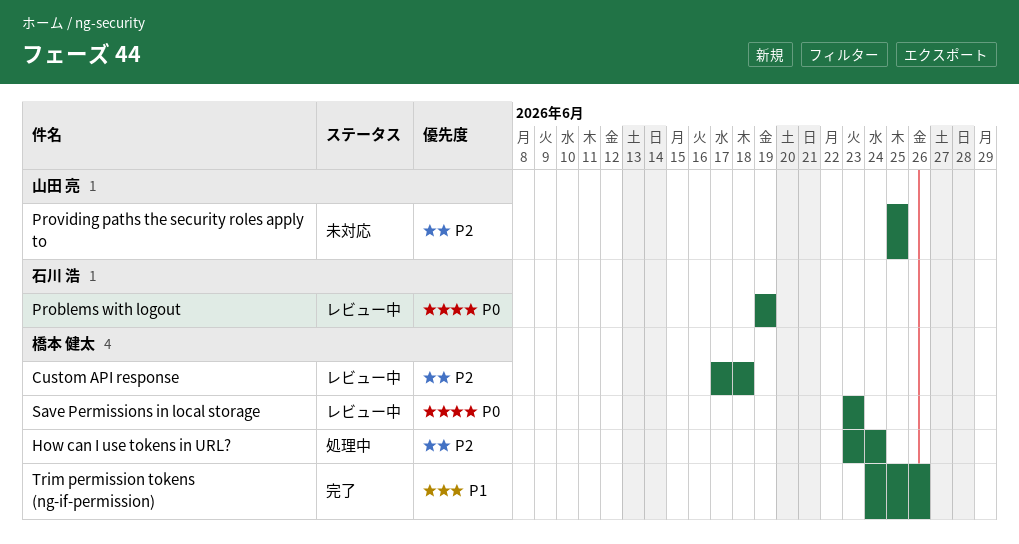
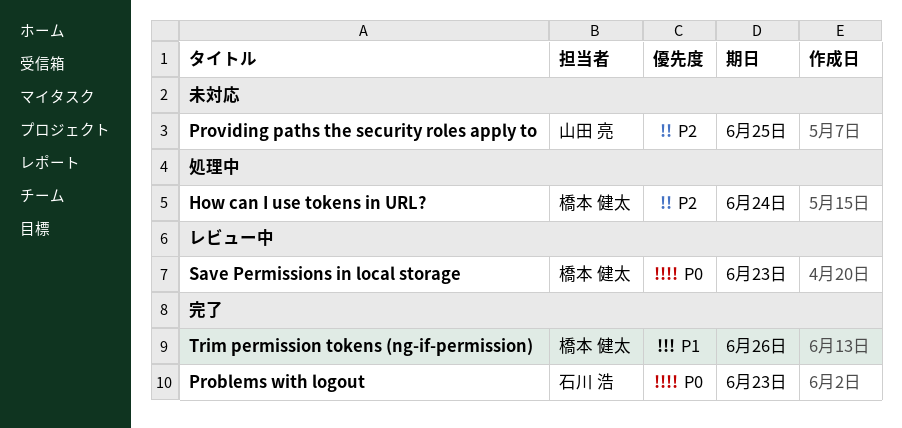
Custom API response: present -> none
Problems with logout, status: レビュー中 -> 完了
Problems with logout, due: Jun 19 -> Jun 23

